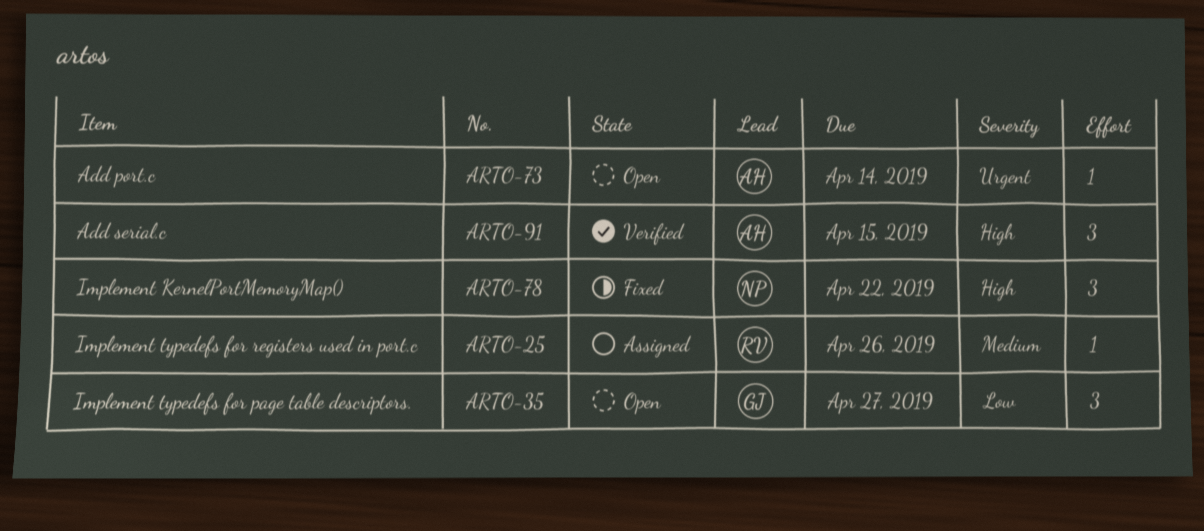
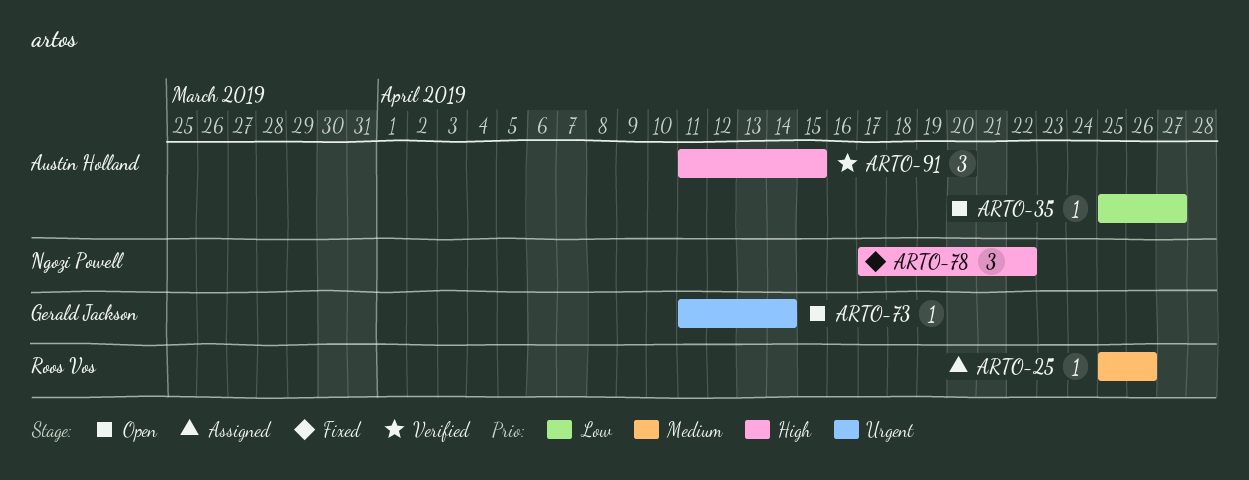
ARTO-35, owner: Gerald Jackson -> Austin Holland
ARTO-35, estimate: 3 -> 1
ARTO-73, owner: Austin Holland -> Gerald Jackson

